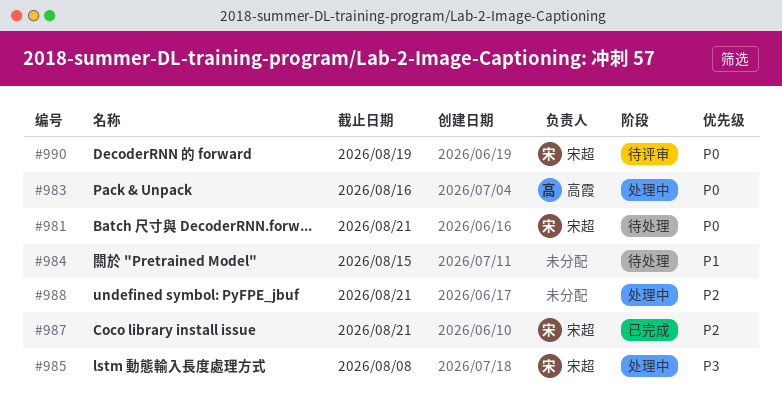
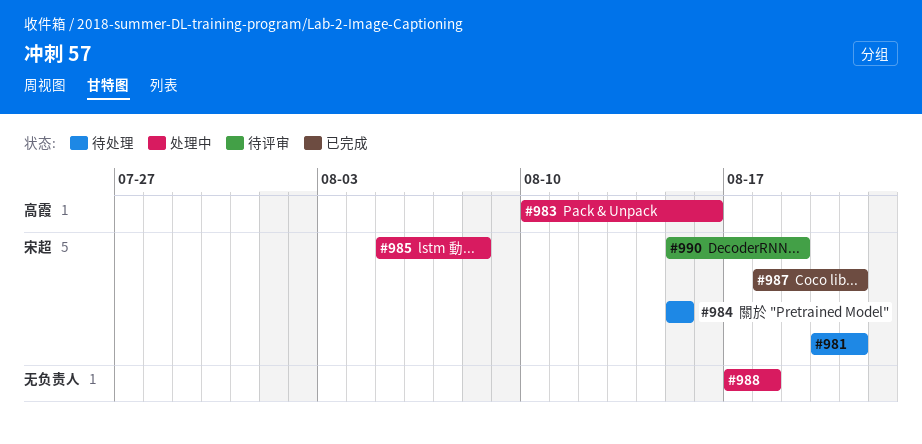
#984, owner: none -> 宋超
#988, due: Aug 21 -> Aug 18

